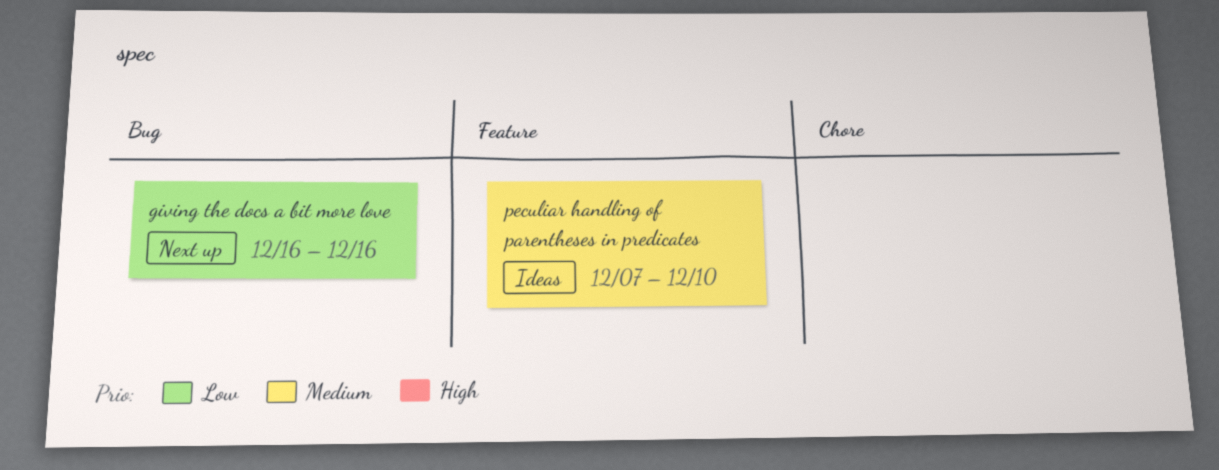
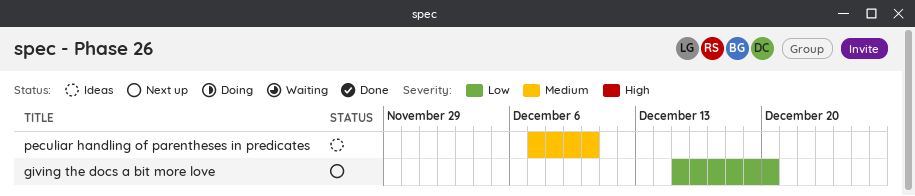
giving the docs a bit more love, start: Dec 16 -> Dec 15
giving the docs a bit more love, due: Dec 16 -> Dec 20

